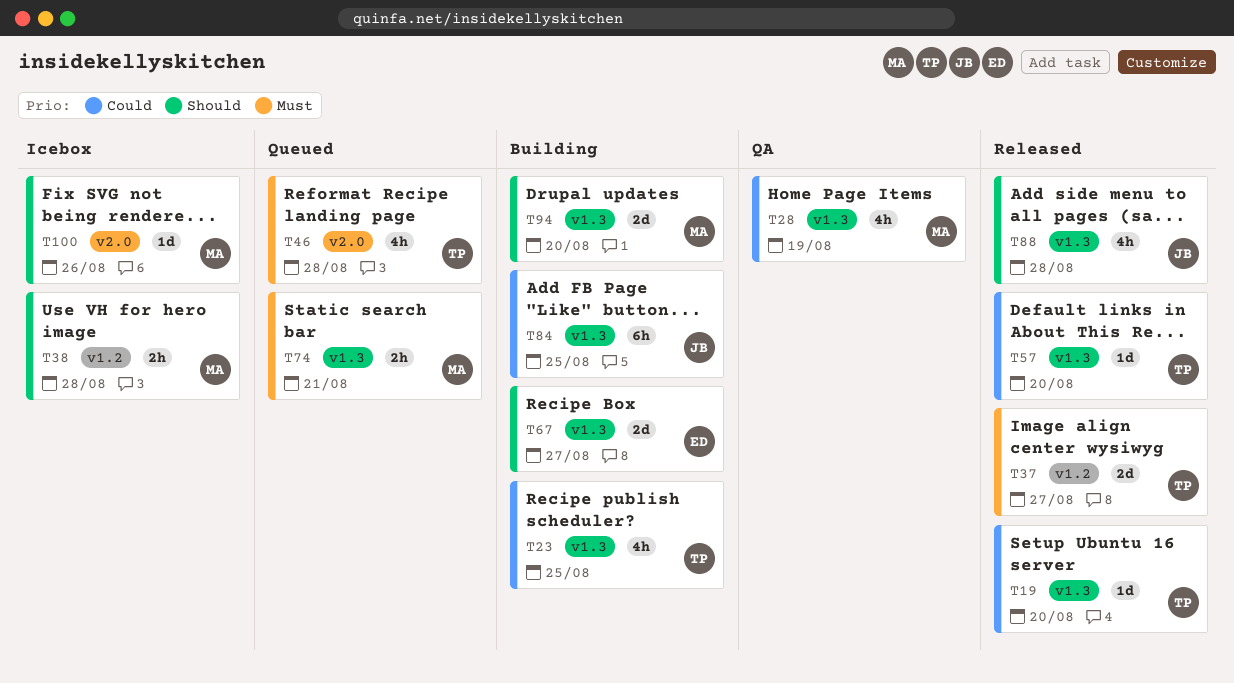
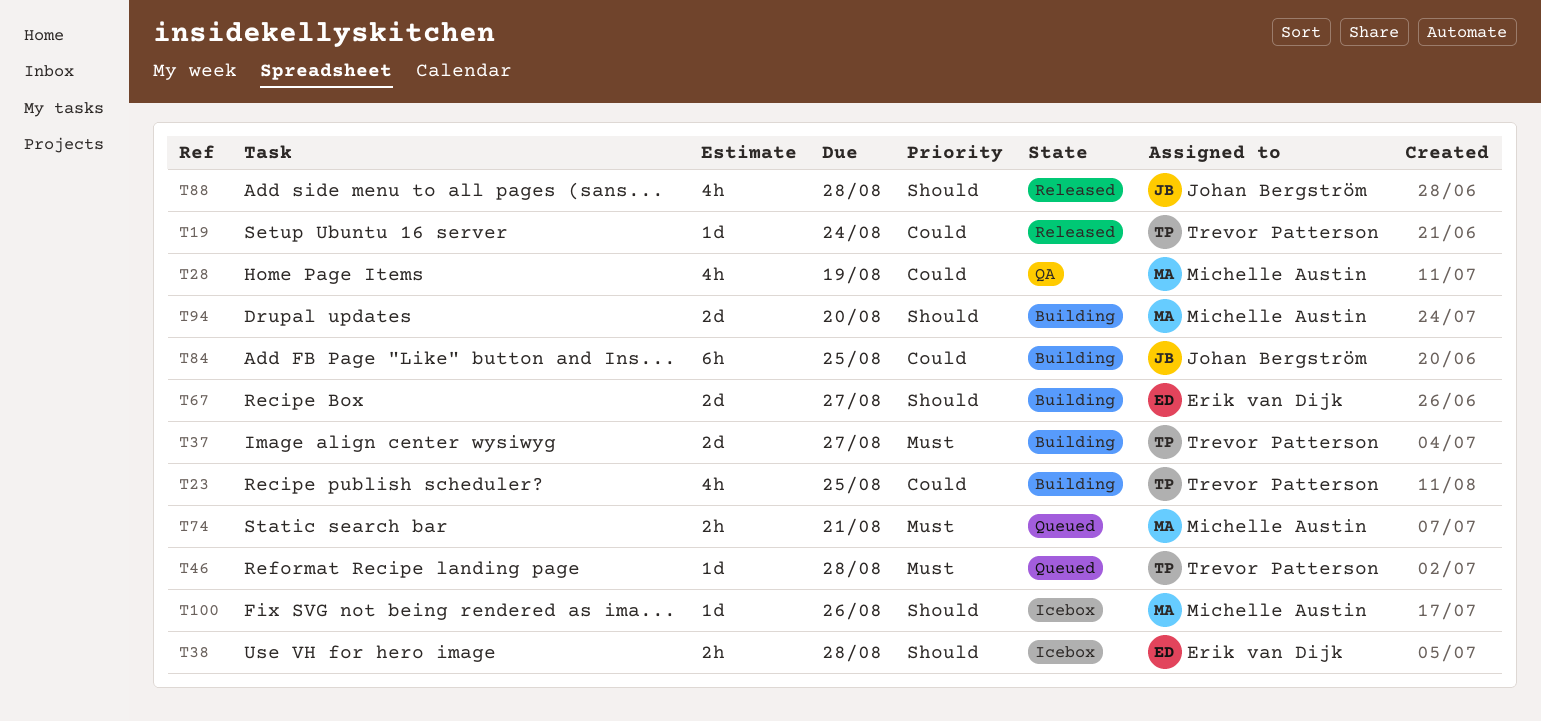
T19, due: Aug 20 -> Aug 24
T37, status: Released -> Building
T38, owner: Michelle Austin -> Erik van Dijk
T46, estimate: 4h -> 1d
T57: present -> none

